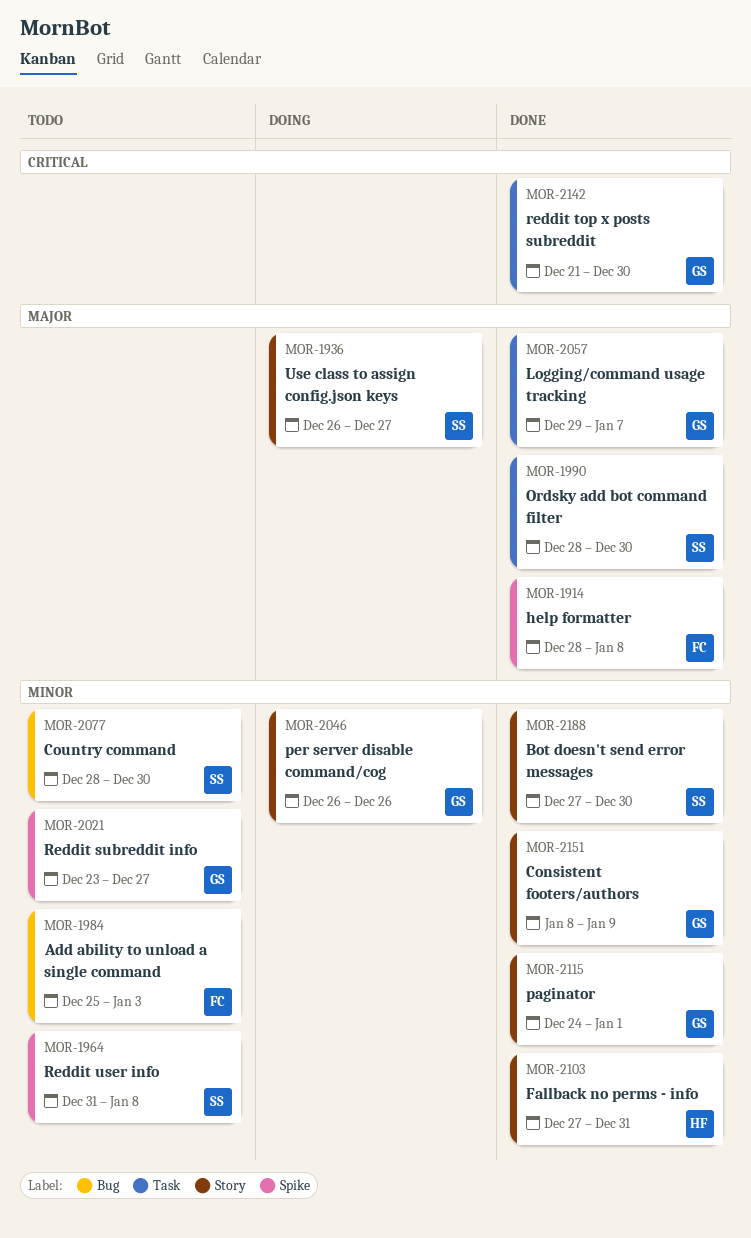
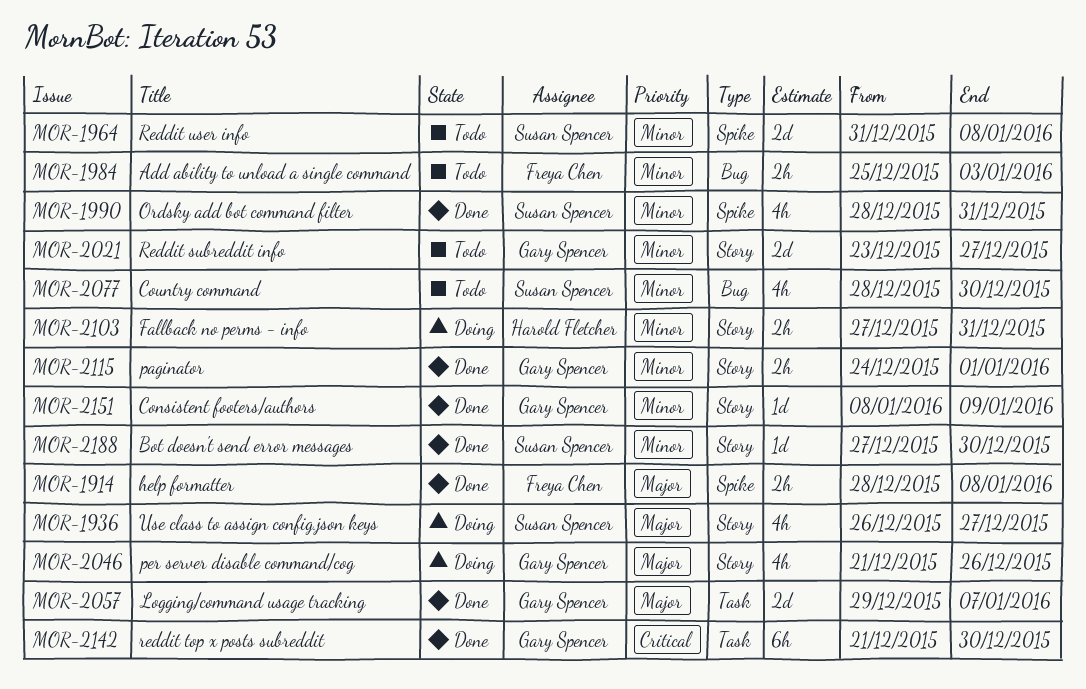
MOR-1990, priority: Major -> Minor
MOR-1990, label: Task -> Spike
MOR-1990, due: Dec 30 -> Dec 31
MOR-2021, label: Spike -> Story
MOR-2046, priority: Minor -> Major
MOR-2046, start: Dec 26 -> Dec 21
MOR-2103, status: Done -> Doing

